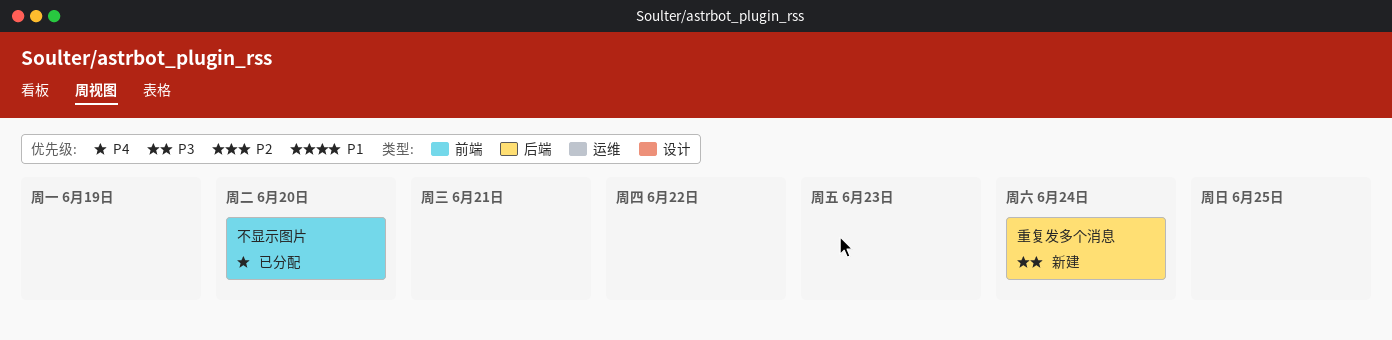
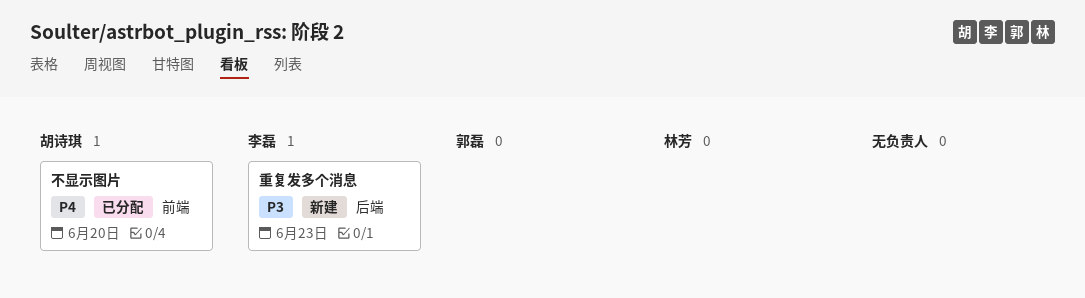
重复发多个消息, due: Jun 24 -> Jun 23

